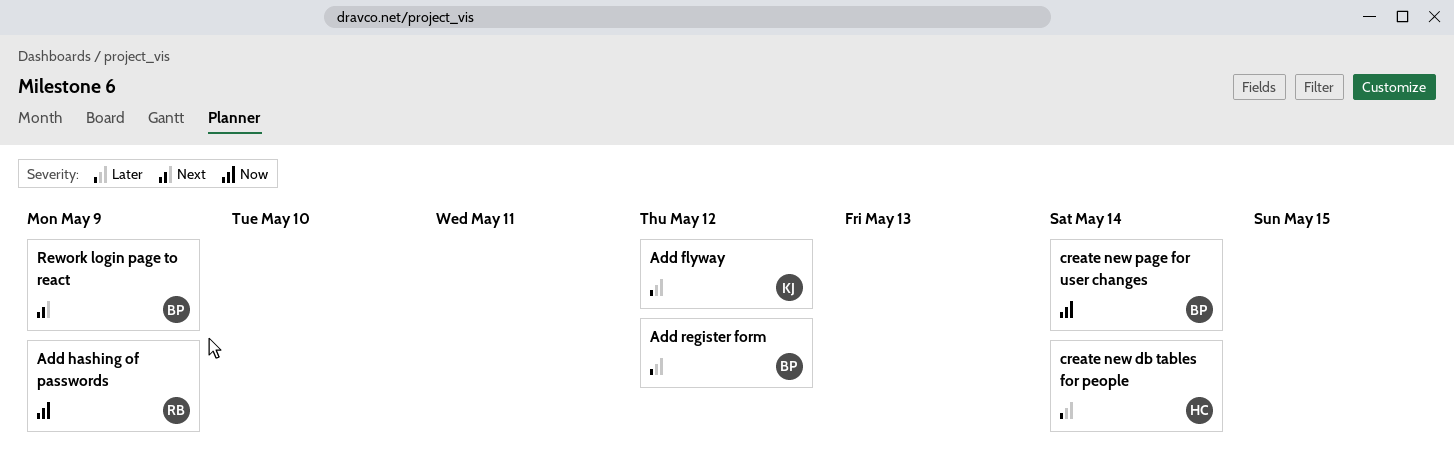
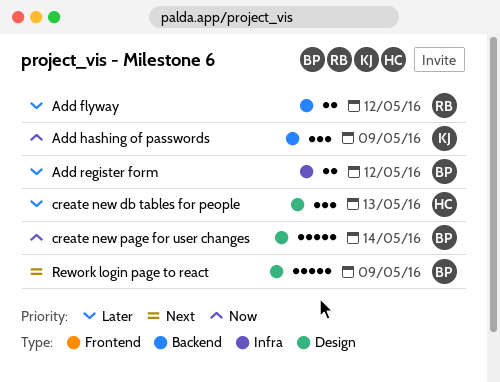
Add flyway, owner: KJ -> RB
Add hashing of passwords, owner: RB -> KJ
create new db tables for people, due: May 14 -> May 13

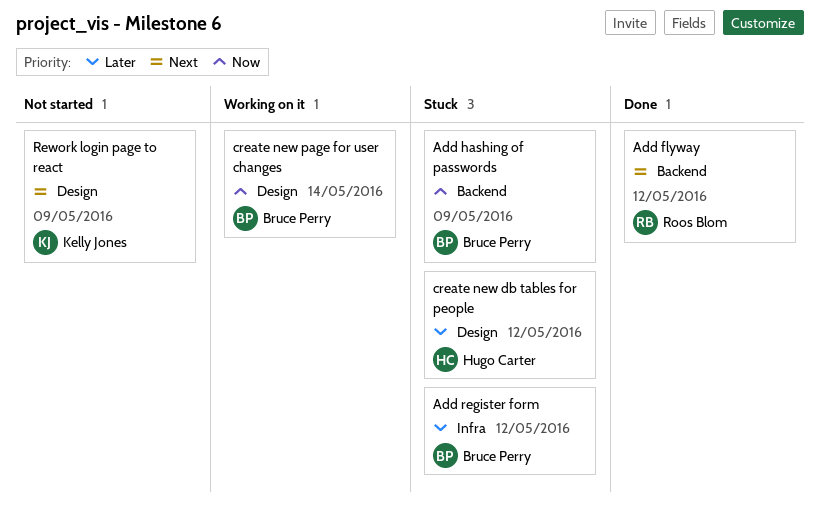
Add flyway, priority: Later -> Next
Add hashing of passwords, owner: Kelly Jones -> Bruce Perry
create new db tables for people, due: May 13 -> May 12
Rework login page to react, owner: Bruce Perry -> Kelly Jones

